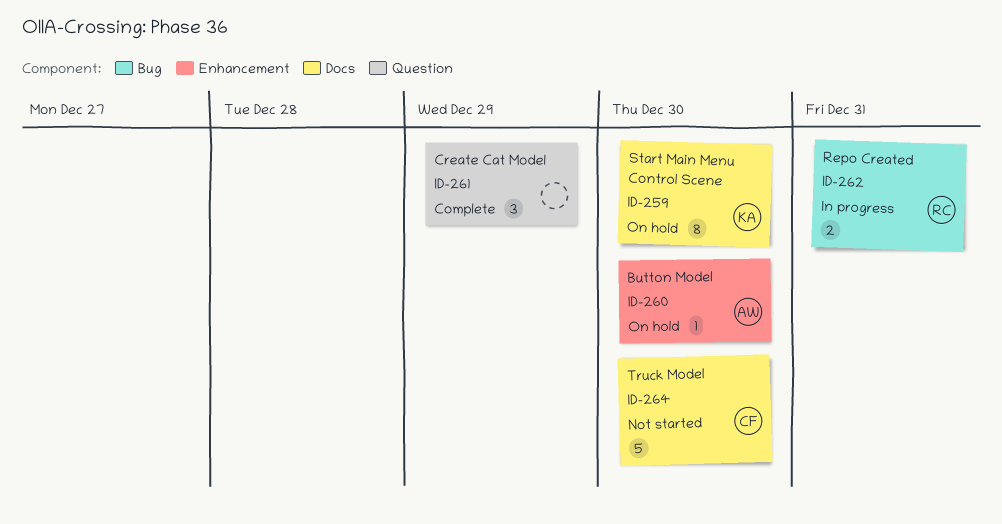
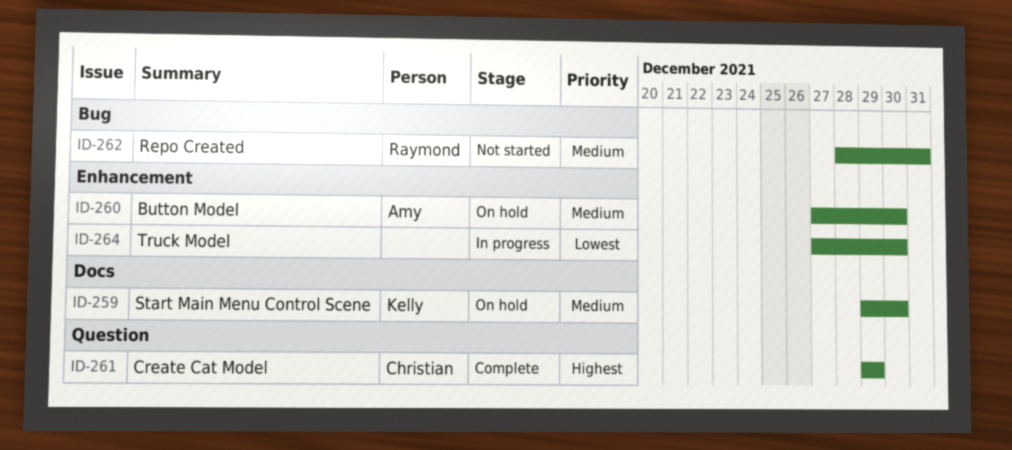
ID-261, owner: none -> Christian
ID-262, status: In progress -> Not started
ID-264, status: Not started -> In progress
ID-264, owner: Christian -> none
ID-264, label: Docs -> Enhancement

